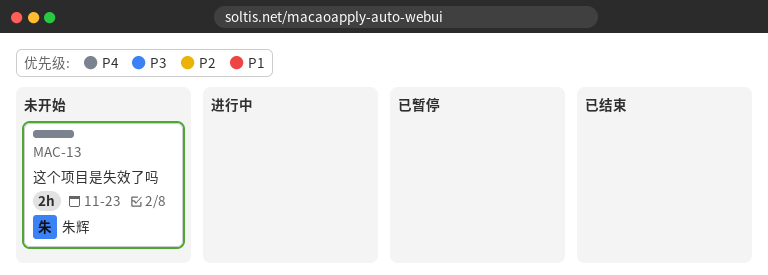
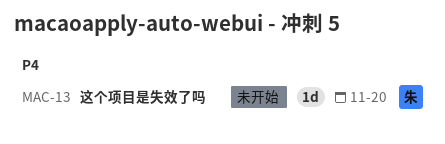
MAC-13, estimate: 2h -> 1d
MAC-13, due: Nov 23 -> Nov 20

